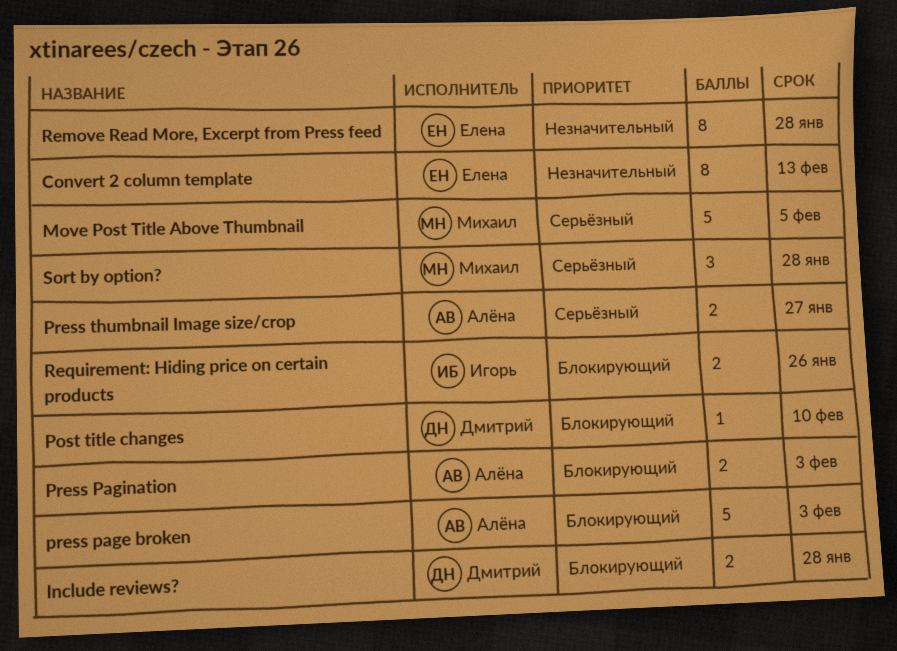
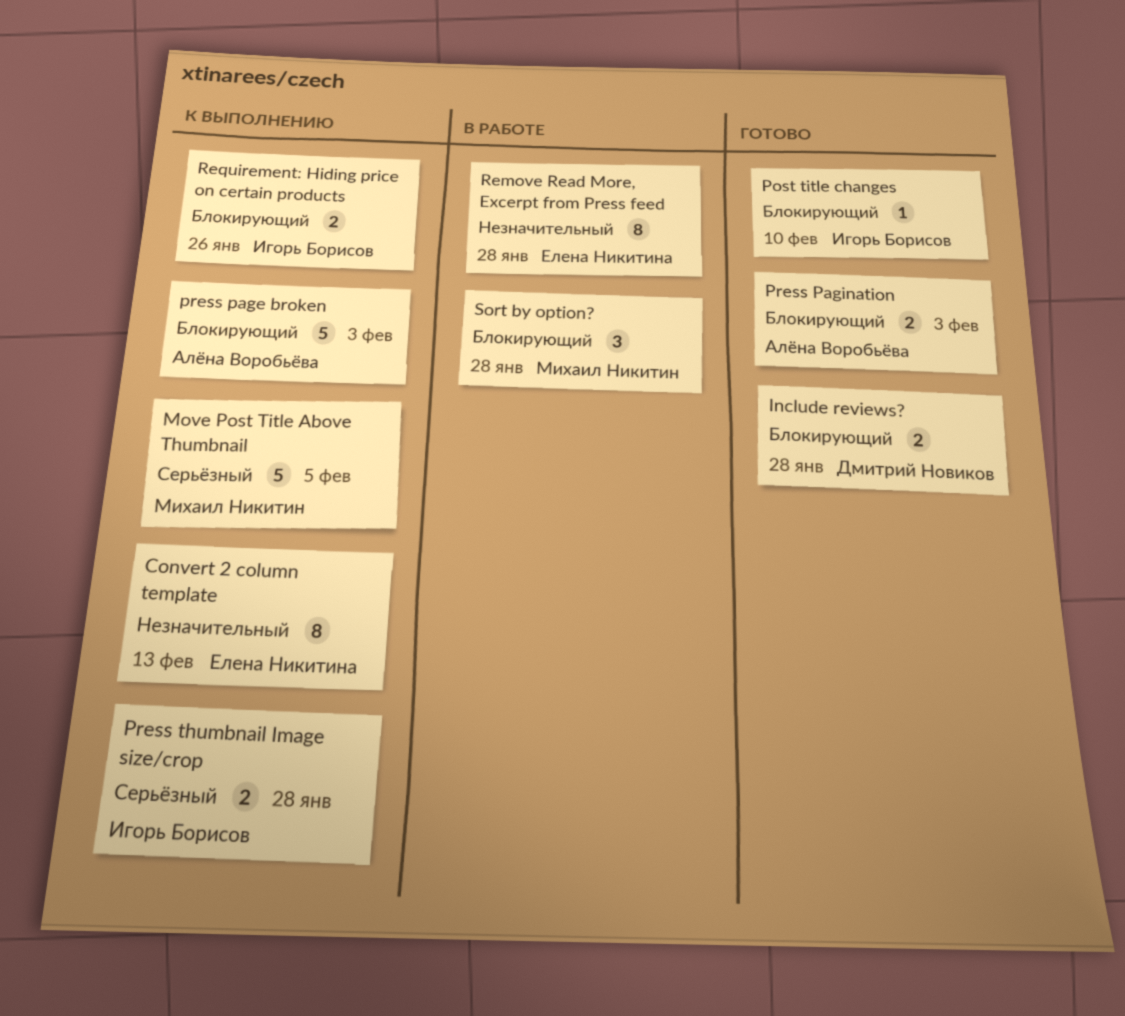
Post title changes, owner: Дмитрий Новиков -> Игорь Борисов
Press thumbnail Image size/crop, owner: Алёна Воробьёва -> Игорь Борисов
Press thumbnail Image size/crop, due: Jan 27 -> Jan 28
Sort by option?, priority: Серьёзный -> Блокирующий

